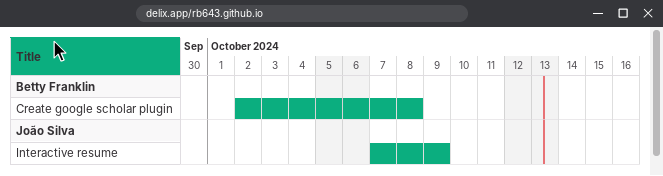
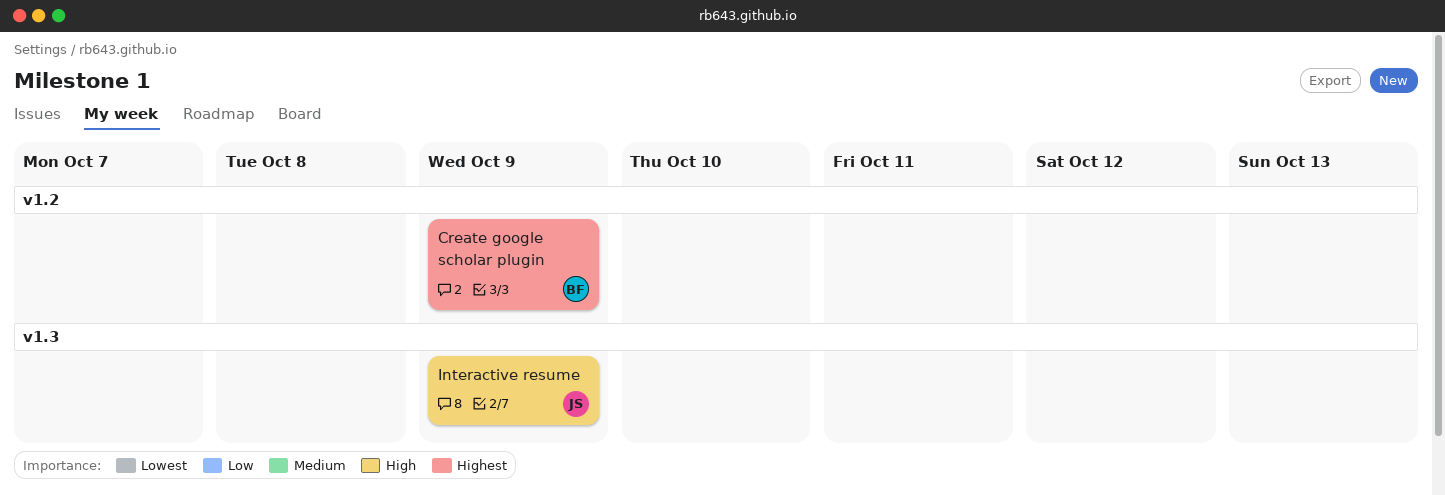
Create google scholar plugin, due: Oct 8 -> Oct 9

